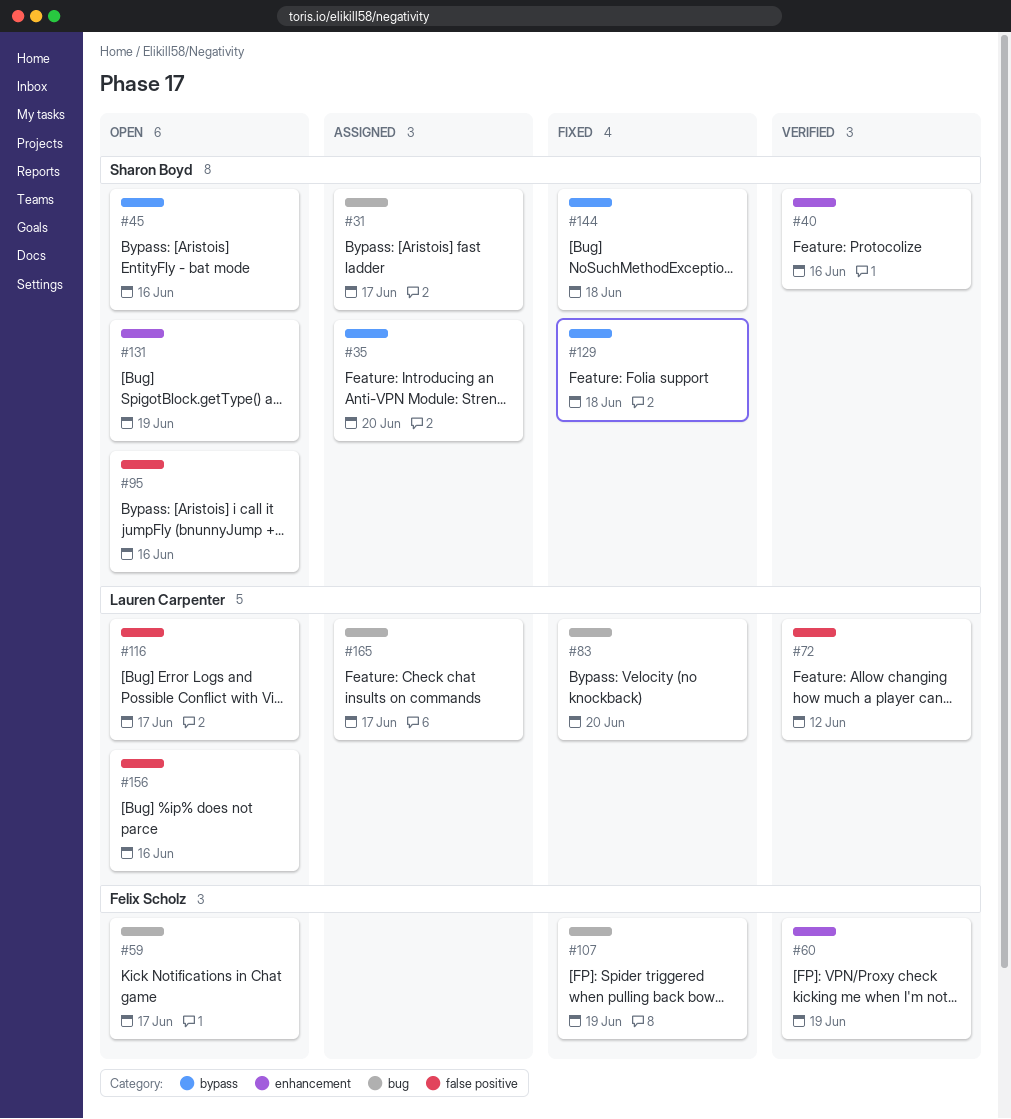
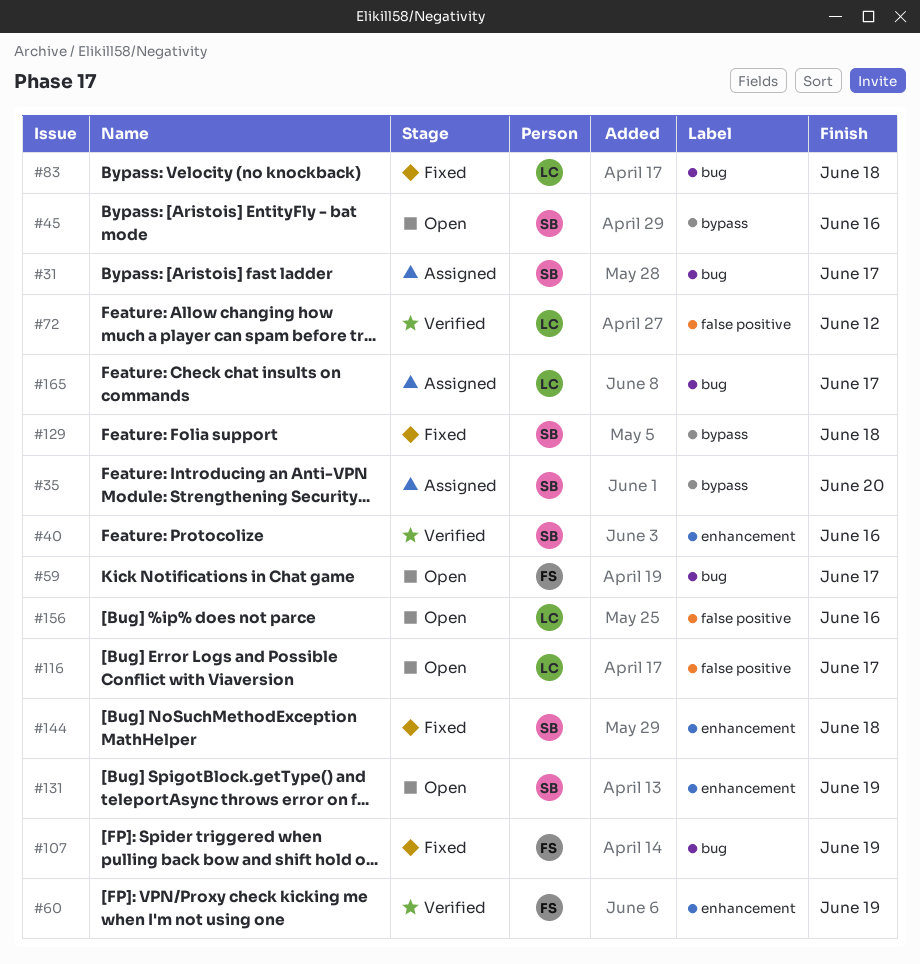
#83, due: Jun 20 -> Jun 18
#95: present -> none
#144, label: bypass -> enhancement

